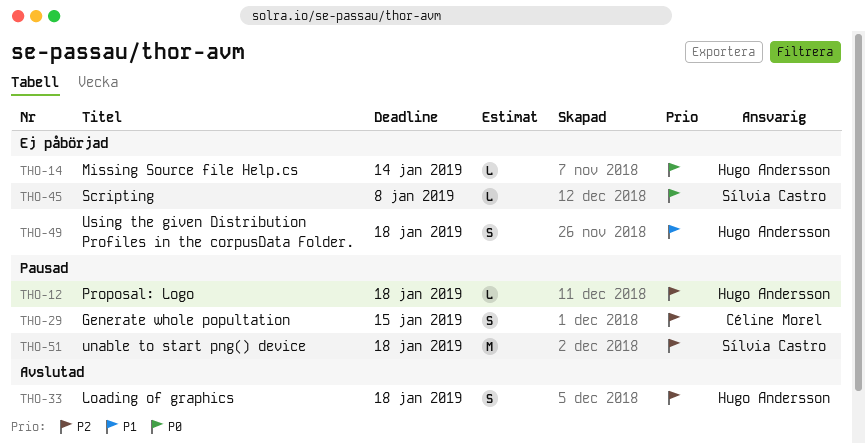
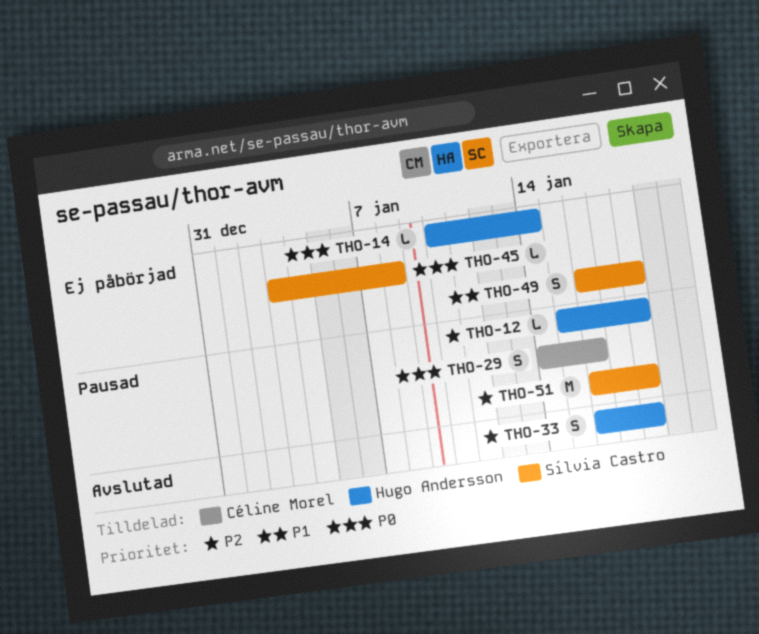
THO-29, priority: P2 -> P0
THO-29, due: Jan 15 -> Jan 16
THO-49, owner: Hugo Andersson -> Sílvia Castro

